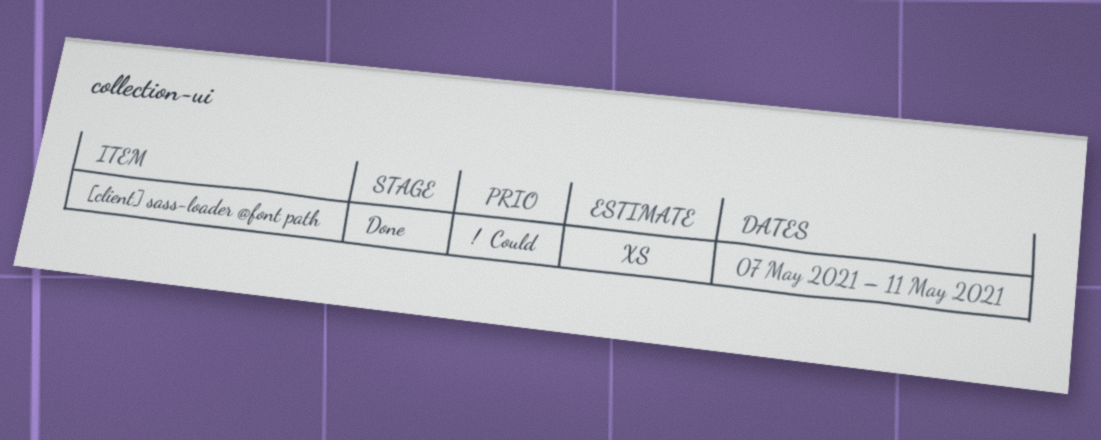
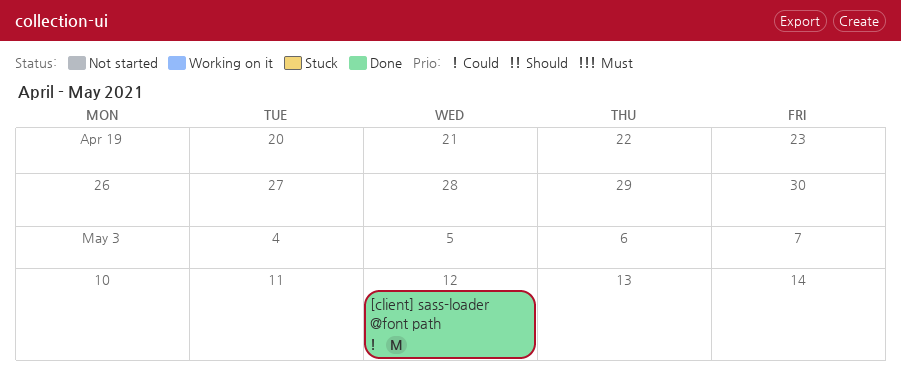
[client] sass-loader @font path, estimate: XS -> M
[client] sass-loader @font path, due: May 11 -> May 12

